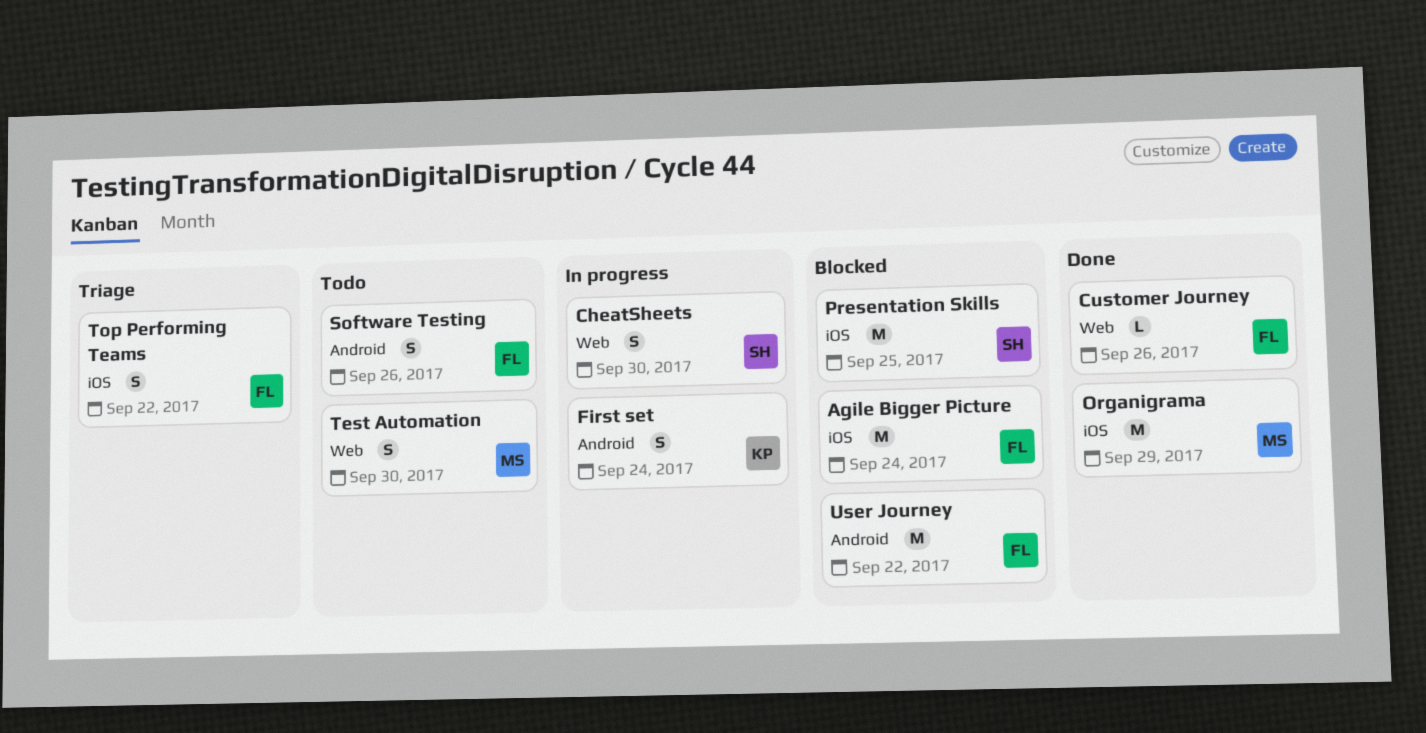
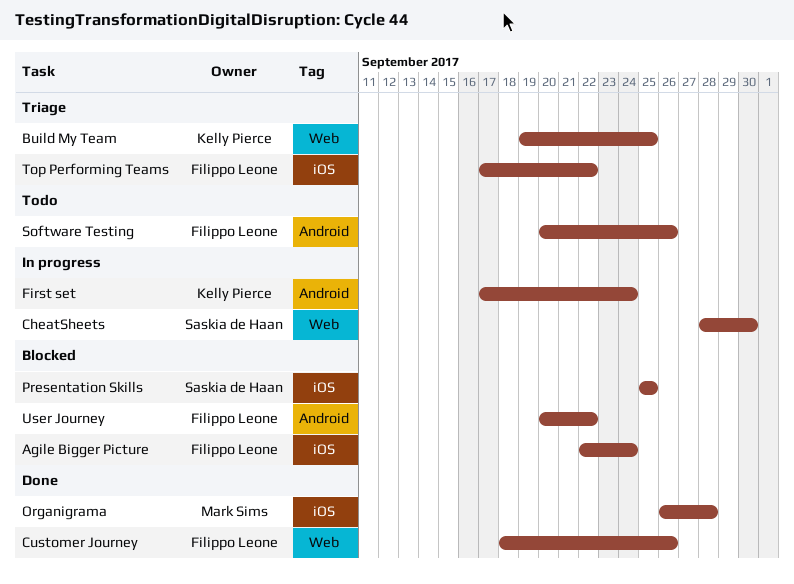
Build My Team: none -> present
Organigrama, due: Sep 29 -> Sep 28
Test Automation: present -> none

